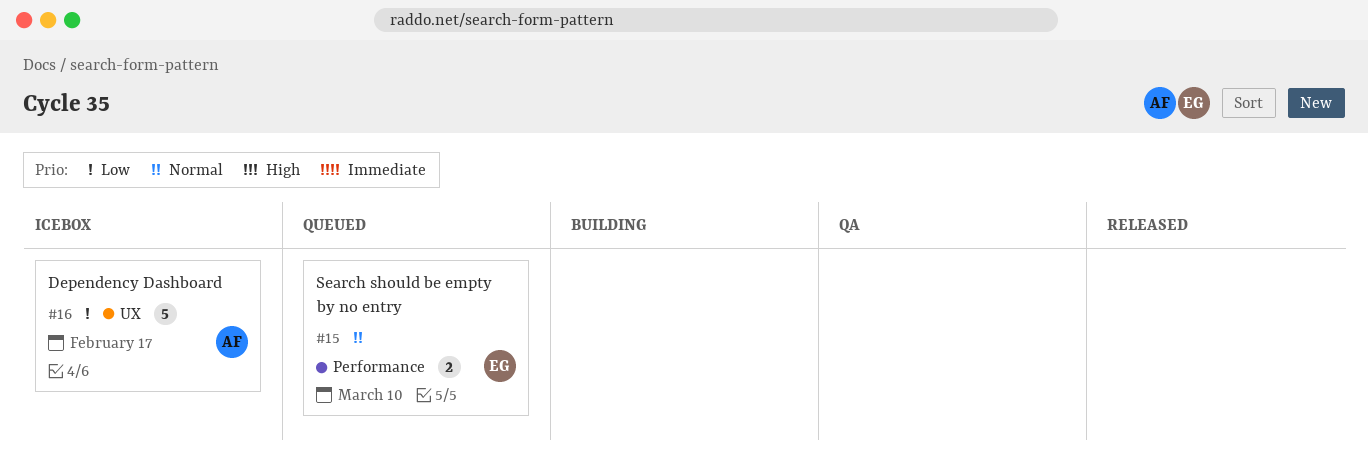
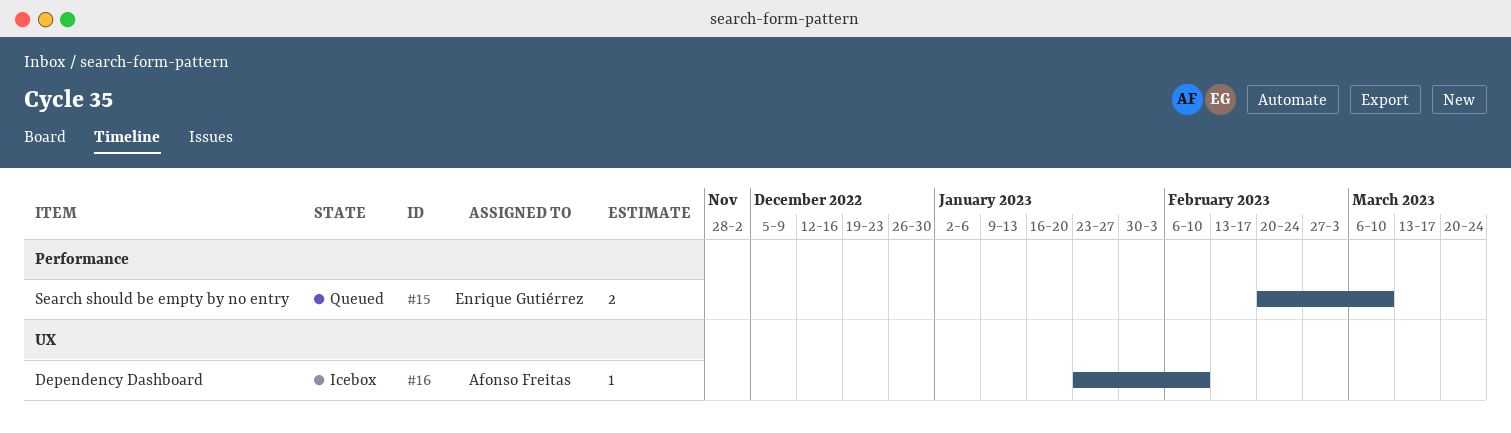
#16, estimate: 5 -> 1
#16, due: Feb 17 -> Feb 10

